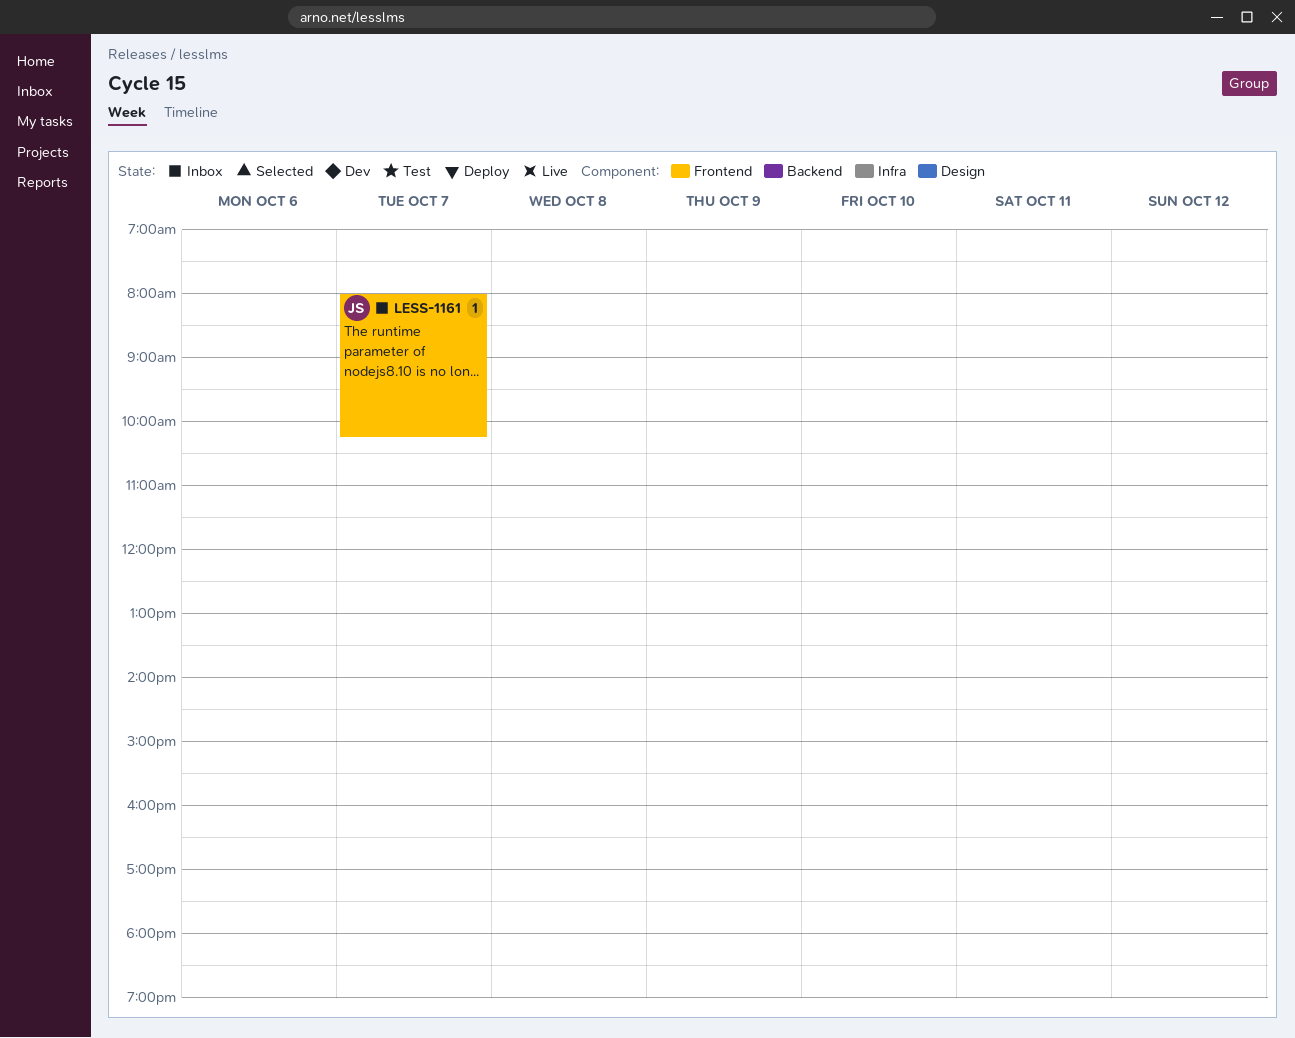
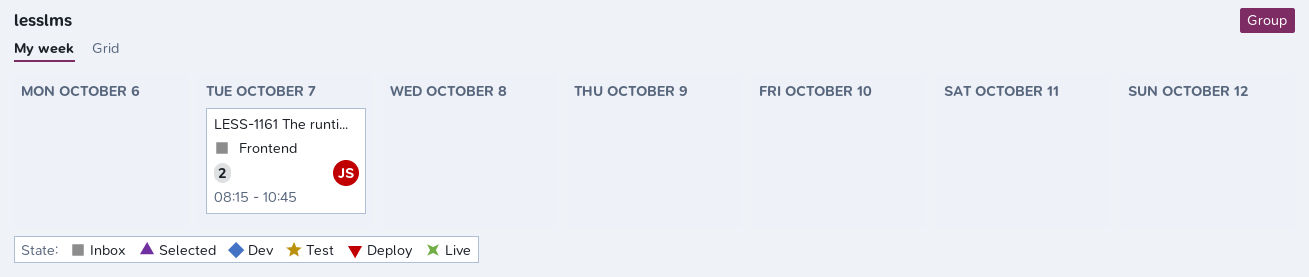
LESS-1161, estimate: 1 -> 2
LESS-1161, begins: 08:00 -> 08:15
LESS-1161, ends: 10:15 -> 10:45

